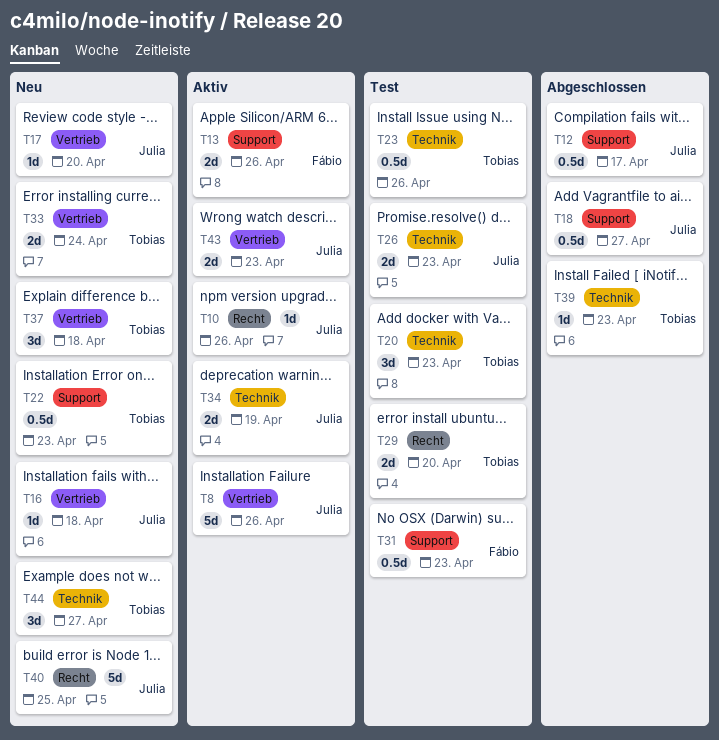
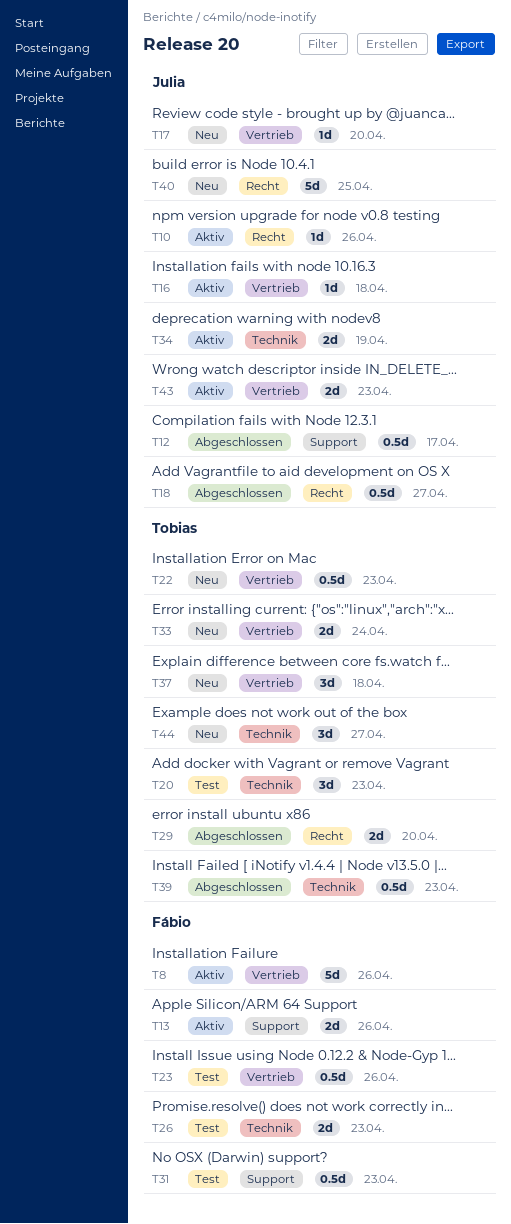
T8, owner: Julia -> Fábio
T16, status: Neu -> Aktiv
T18, label: Support -> Recht
T22, label: Support -> Vertrieb
T23, owner: Tobias -> Fábio
T23, label: Technik -> Vertrieb
T26, owner: Julia -> Fábio
T29, status: Test -> Abgeschlossen
T39, estimate: 1d -> 0.5d

